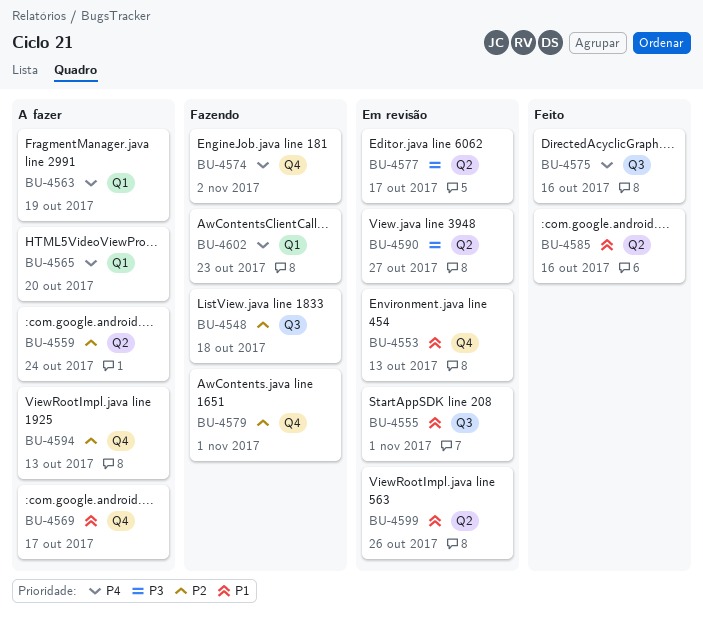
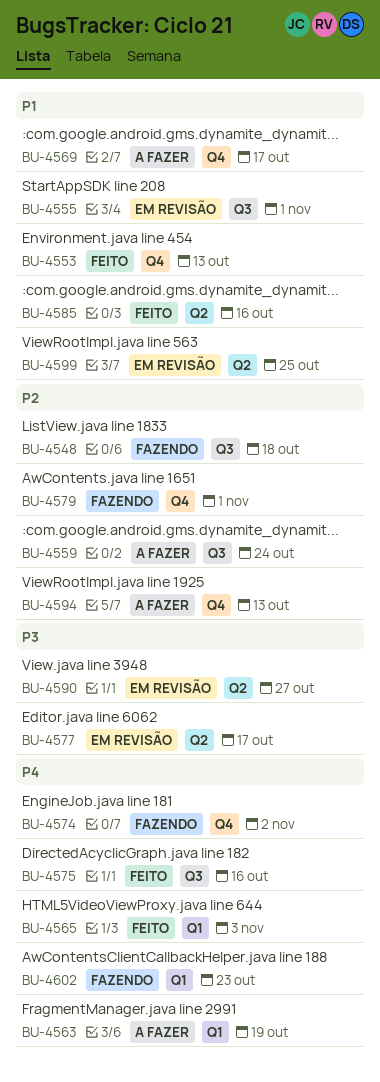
BU-4553, status: Em revisão -> Feito
BU-4559, label: Q2 -> Q3
BU-4565, status: A fazer -> Feito
BU-4565, due: Oct 20 -> Nov 3
BU-4599, due: Oct 26 -> Oct 25

